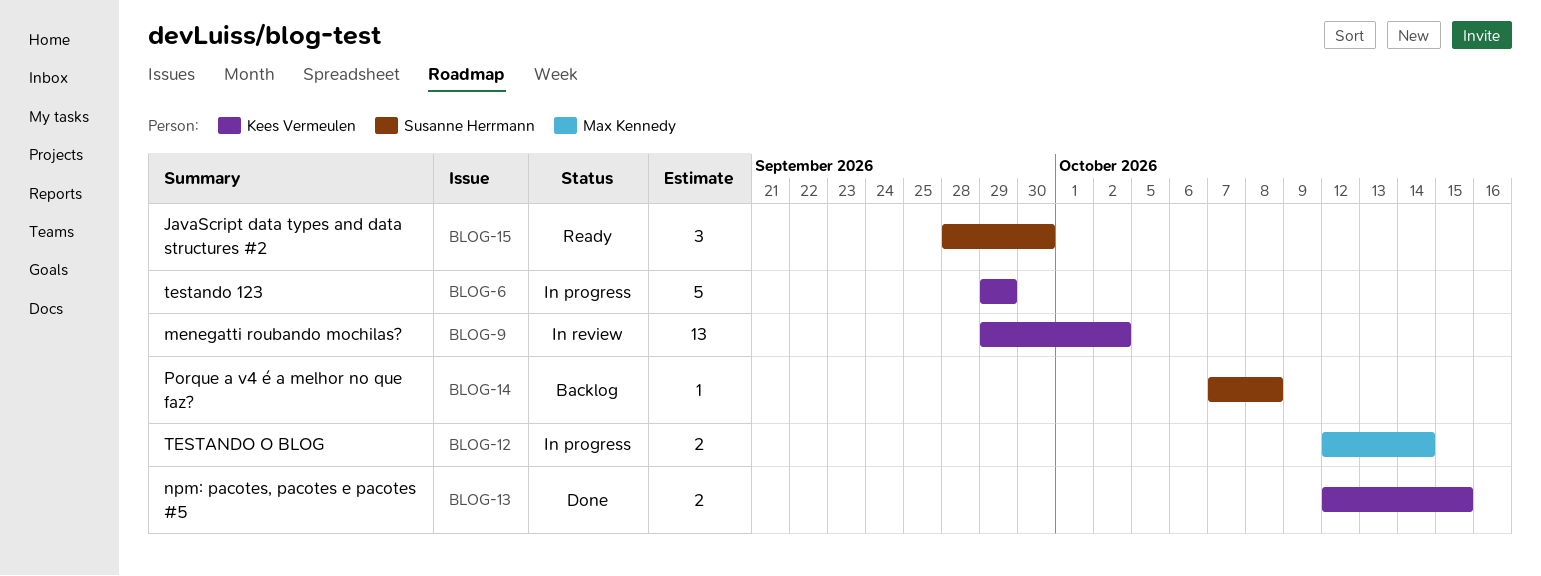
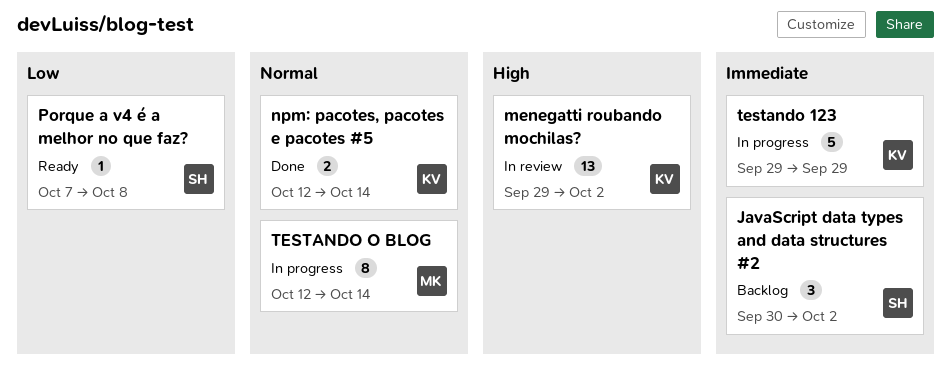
JavaScript data types and data structures #2, status: Ready -> Backlog
JavaScript data types and data structures #2, start: Sep 28 -> Sep 30
JavaScript data types and data structures #2, due: Sep 30 -> Oct 2
npm: pacotes, pacotes e pacotes #5, due: Oct 15 -> Oct 14
Porque a v4 é a melhor no que faz?, status: Backlog -> Ready
TESTANDO O BLOG, estimate: 2 -> 8

